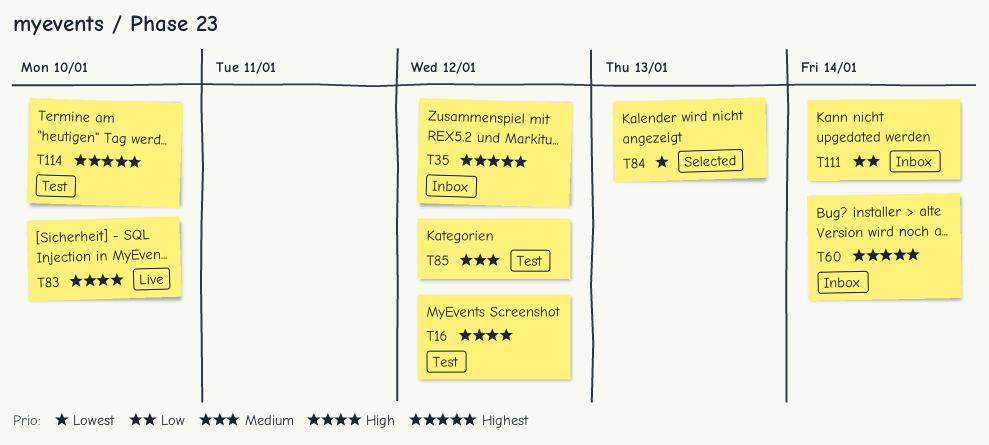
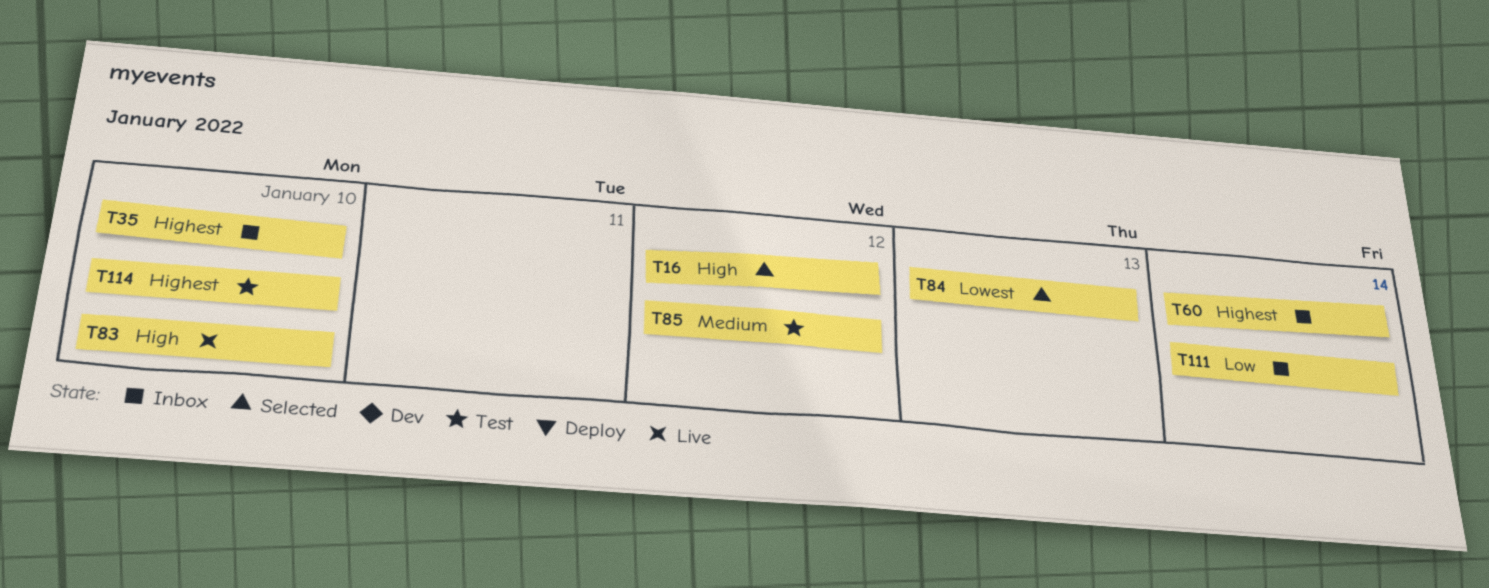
T16, status: Test -> Selected
T35, due: Jan 12 -> Jan 10

